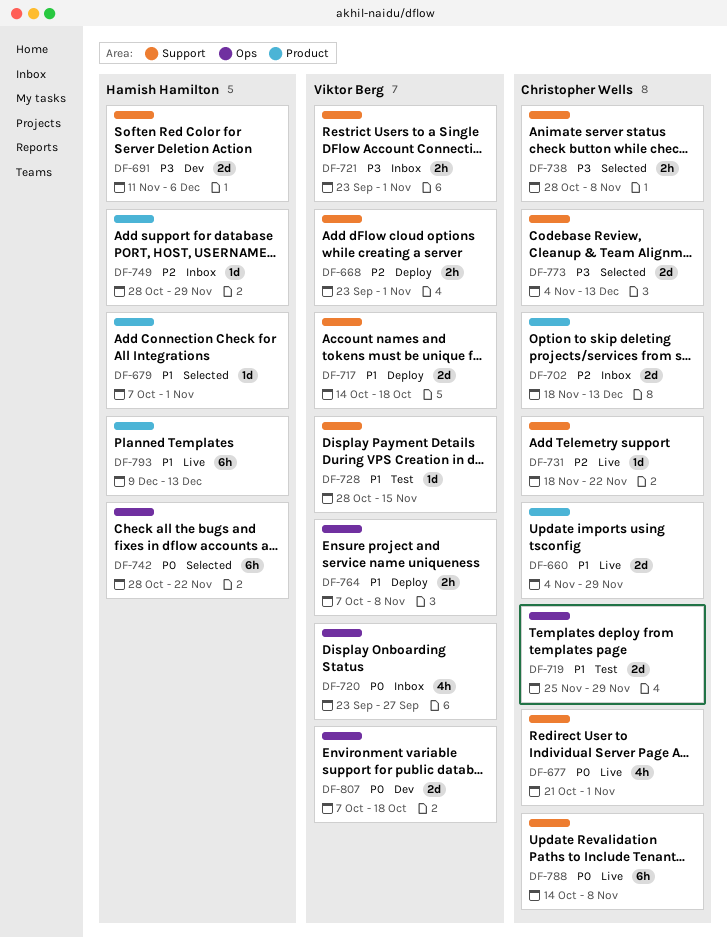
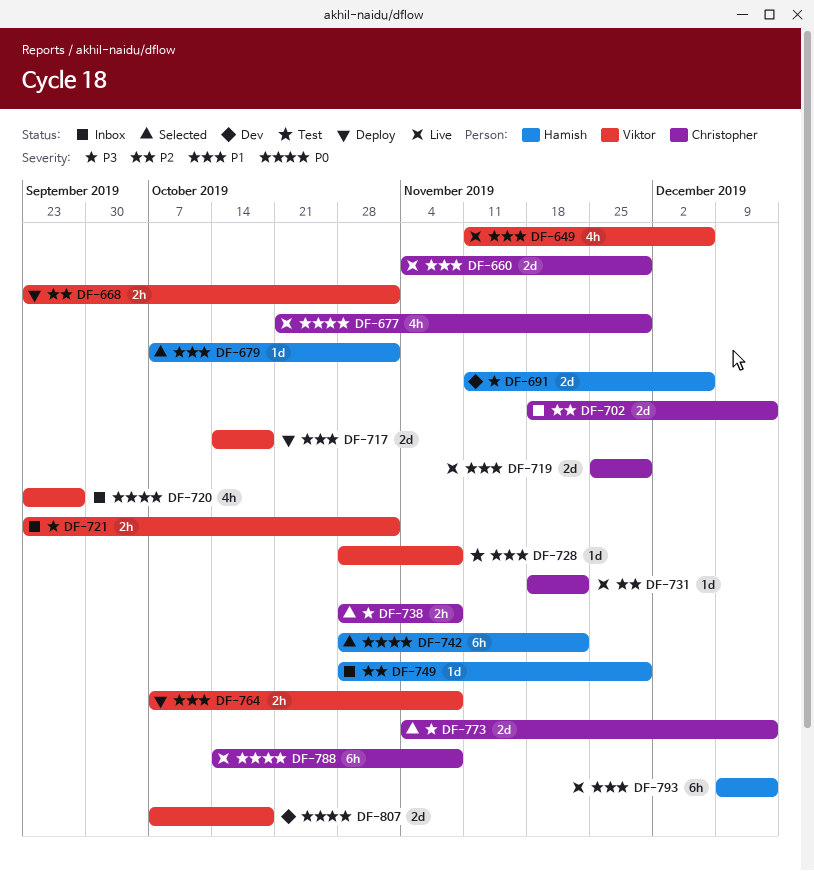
DF-649: none -> present
DF-677, due: Nov 1 -> Nov 29
DF-719, status: Test -> Live
DF-728, due: Nov 15 -> Nov 8

